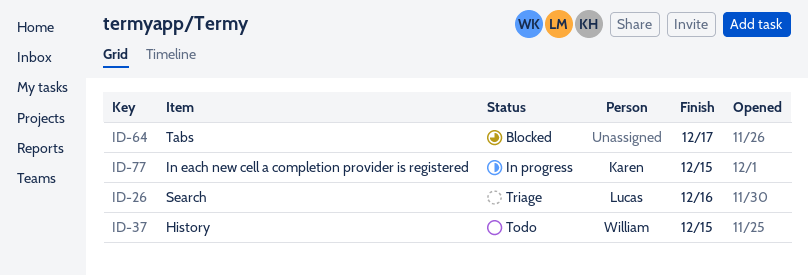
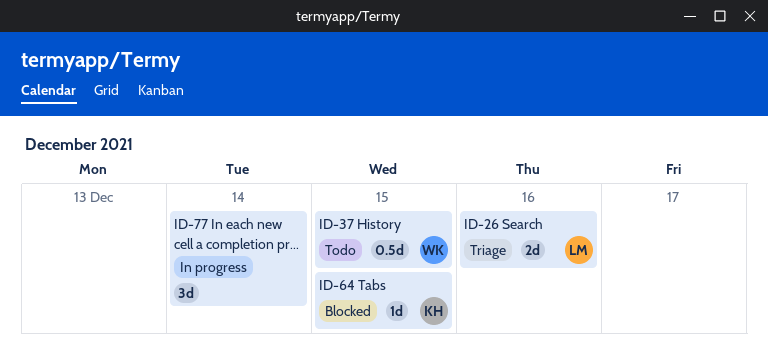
ID-64, owner: none -> Karen
ID-64, due: Dec 17 -> Dec 15
ID-77, owner: Karen -> none
ID-77, due: Dec 15 -> Dec 14

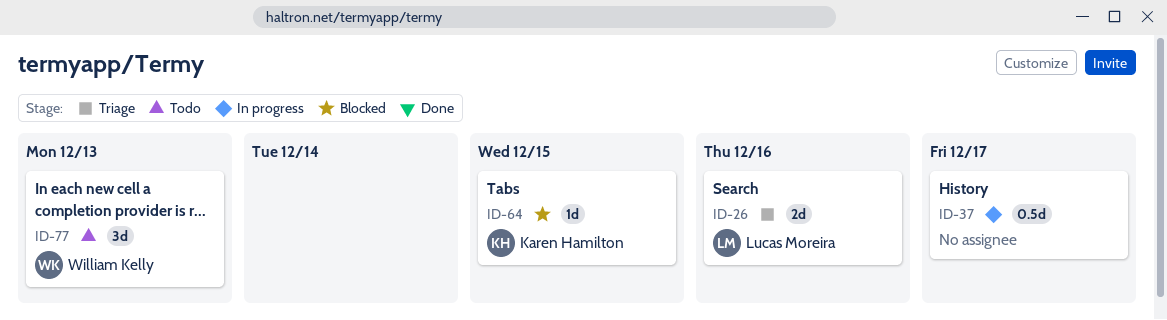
ID-37, status: Todo -> In progress
ID-37, owner: William Kelly -> none
ID-37, due: Dec 15 -> Dec 17
ID-77, status: In progress -> Todo
ID-77, owner: none -> William Kelly
ID-77, due: Dec 14 -> Dec 13

